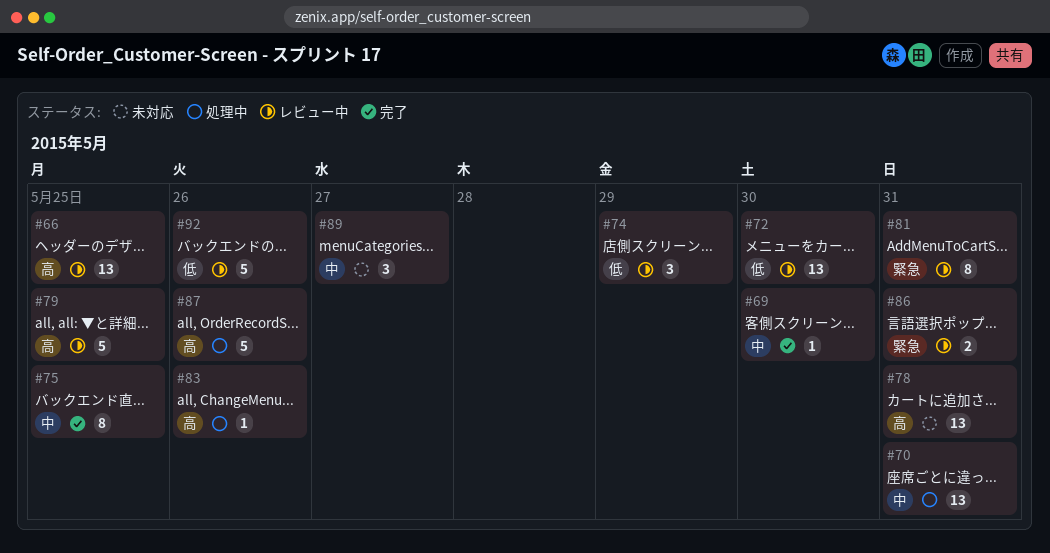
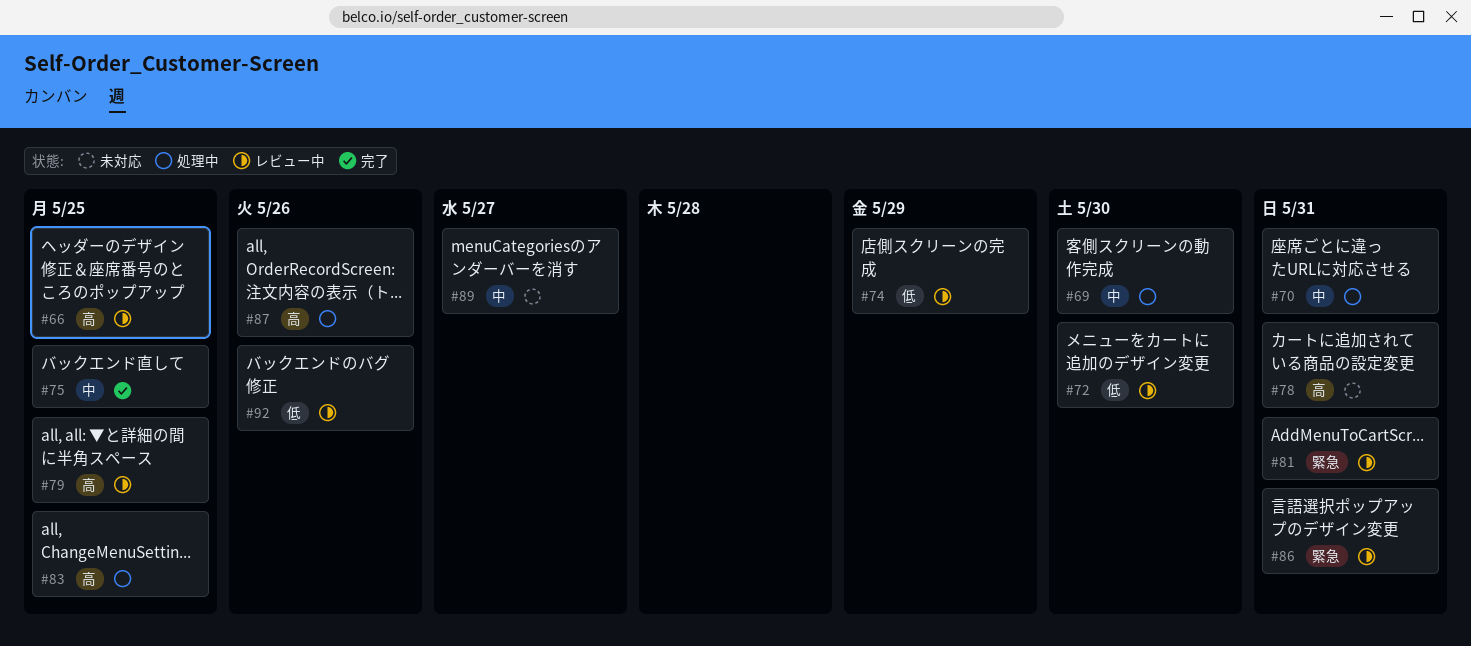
#69, status: 完了 -> 処理中
#83, due: May 26 -> May 25

